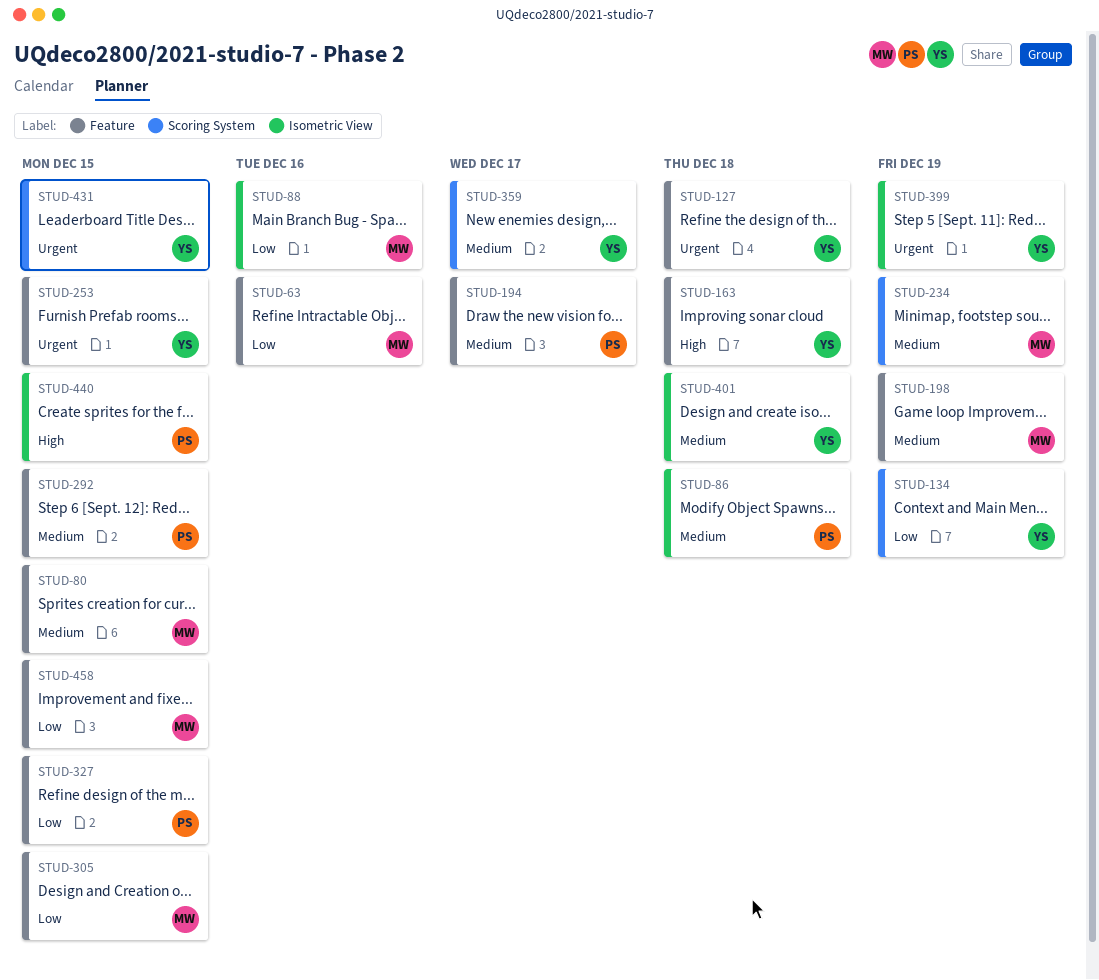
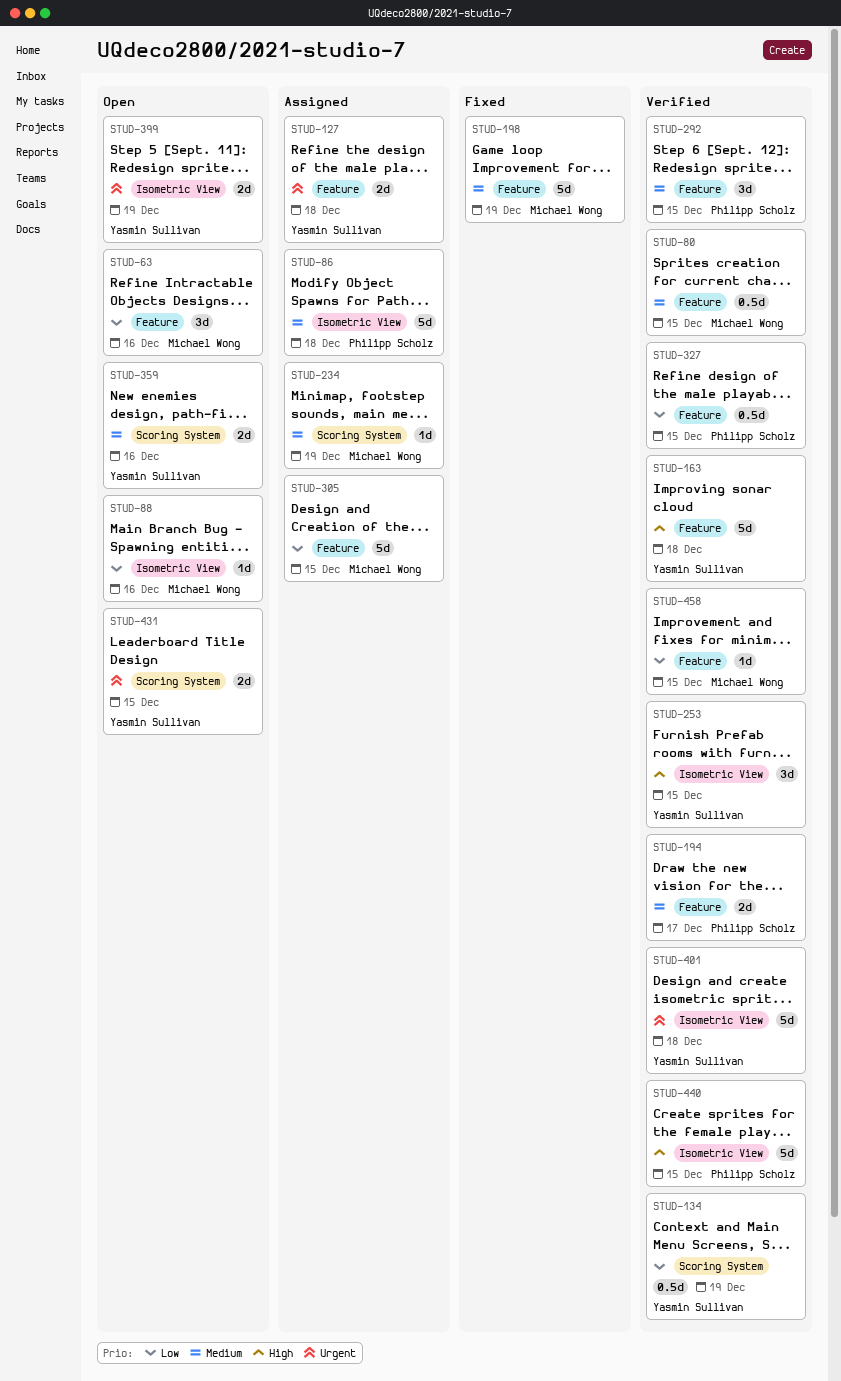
STUD-253, priority: Urgent -> High
STUD-253, label: Feature -> Isometric View
STUD-359, due: Dec 17 -> Dec 16
STUD-401, priority: Medium -> Urgent

